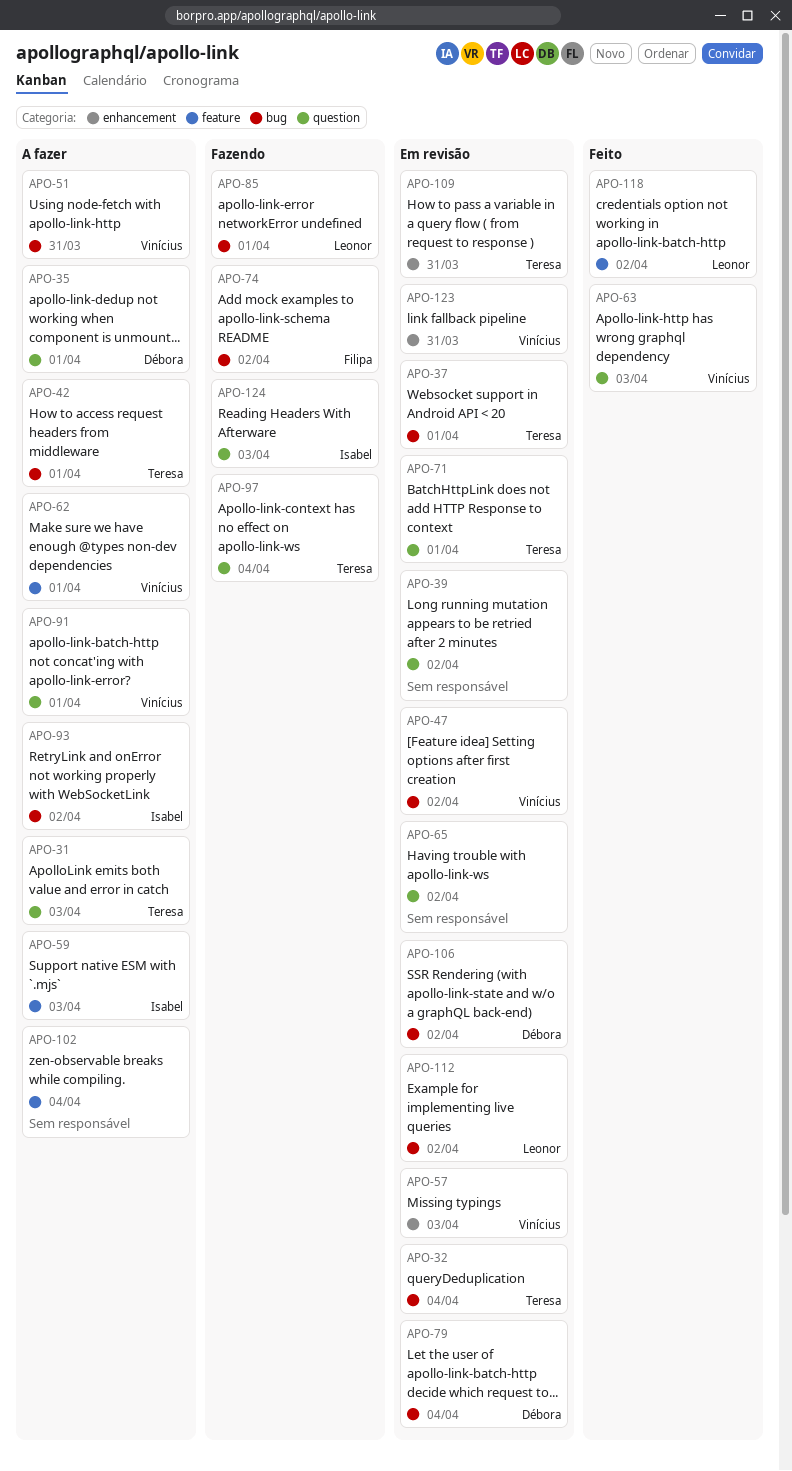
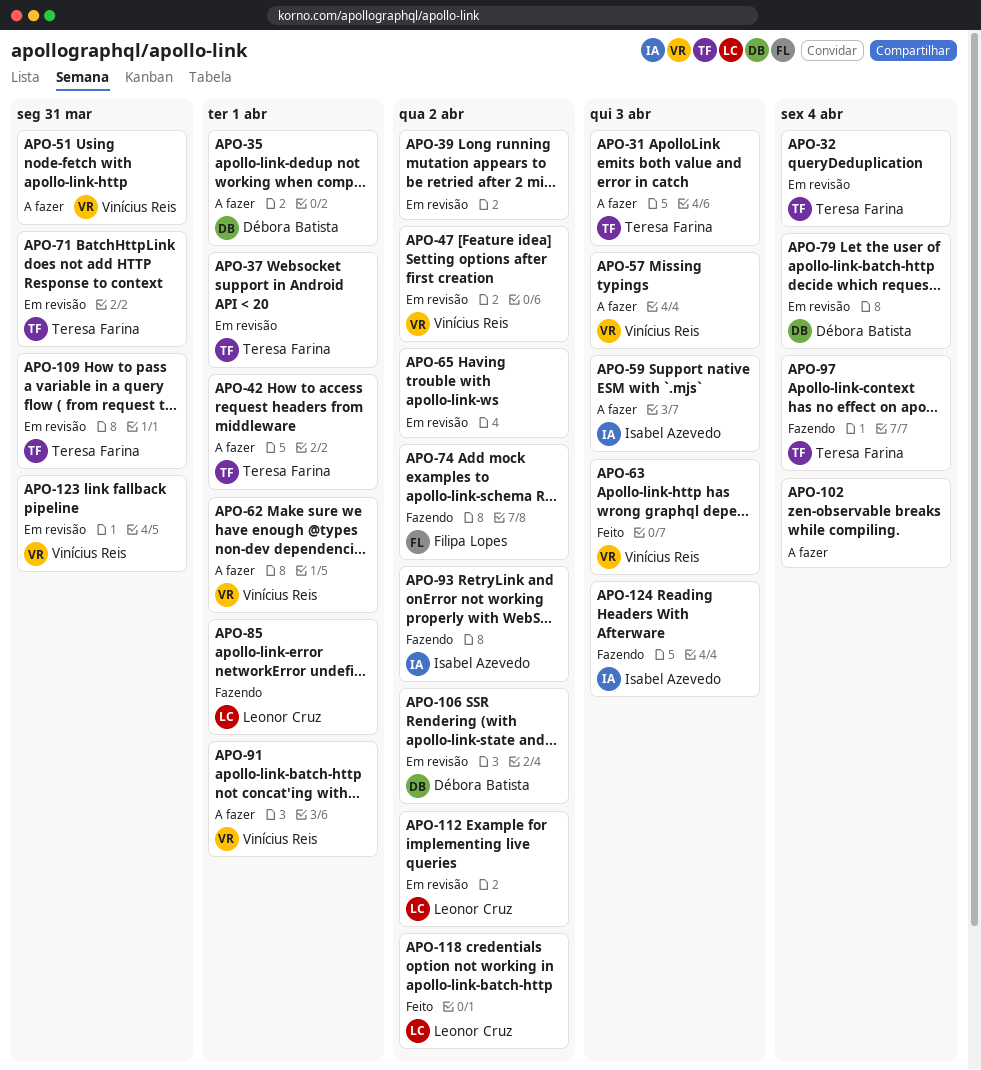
APO-57, status: Em revisão -> A fazer
APO-71, due: Apr 1 -> Mar 31
APO-93, status: A fazer -> Fazendo

